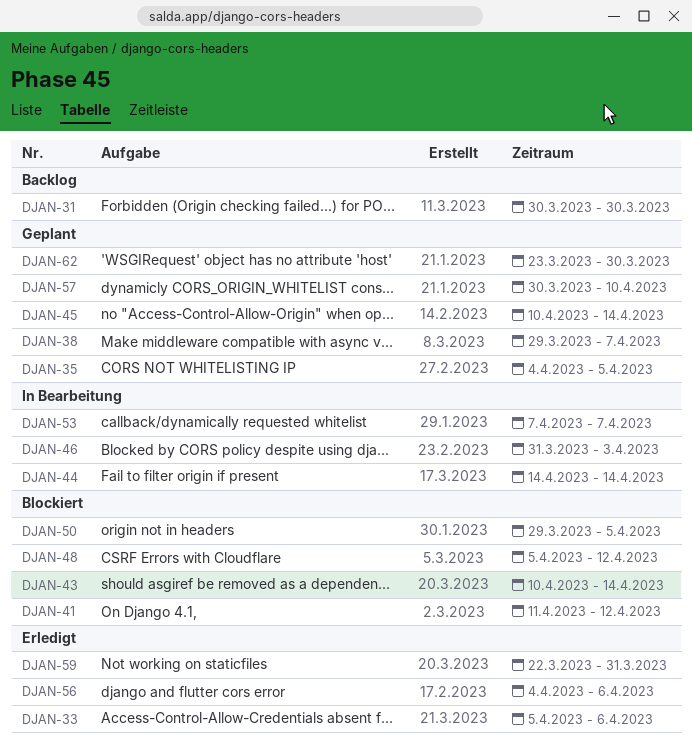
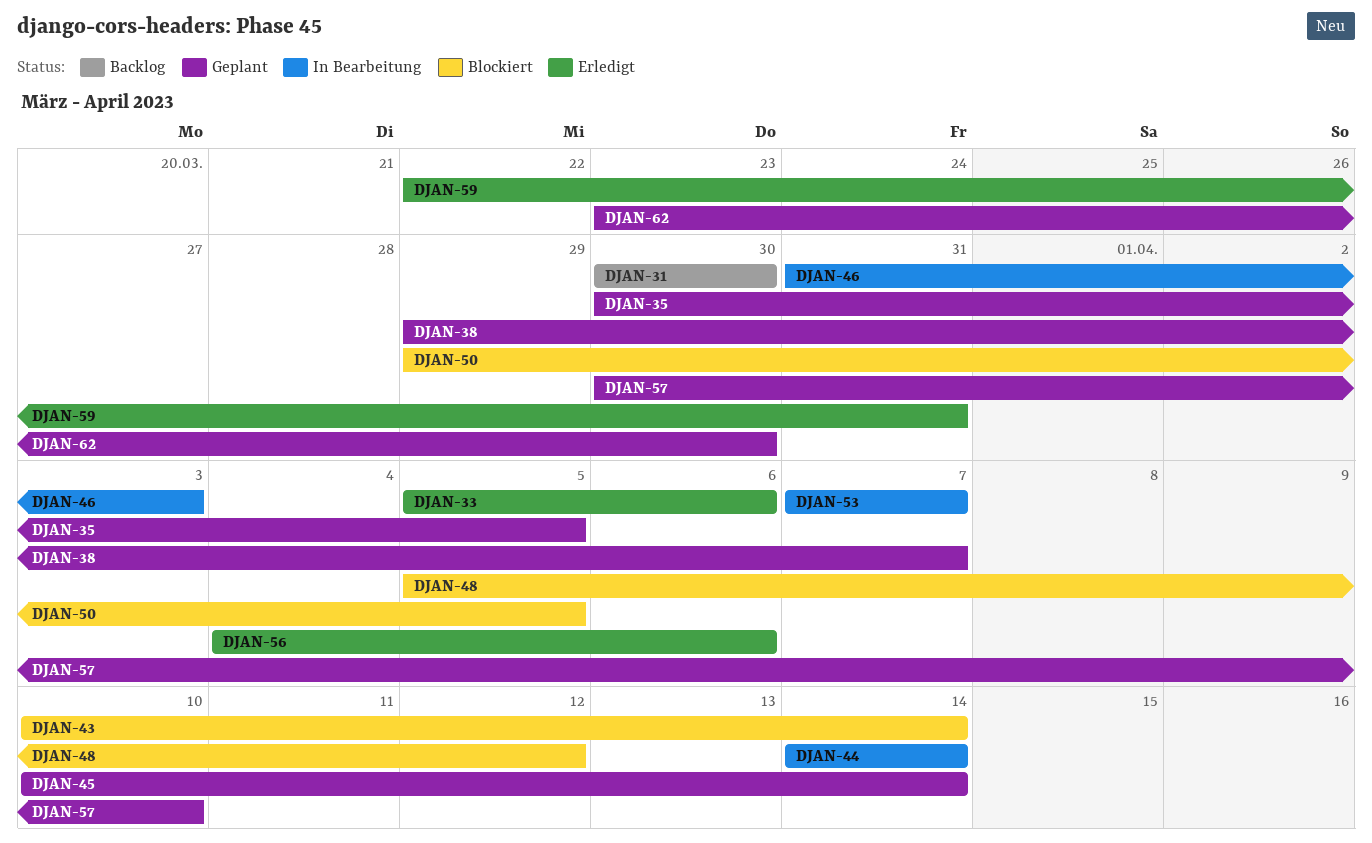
DJAN-35, start: Apr 4 -> Mar 30
DJAN-41: present -> none

